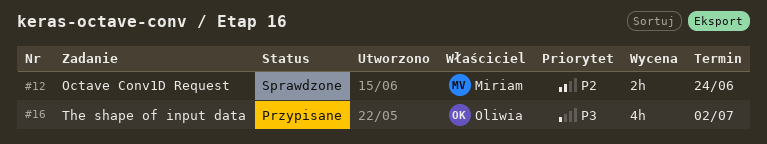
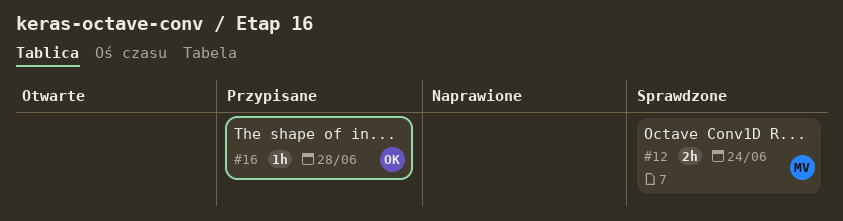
#16, estimate: 4h -> 1h
#16, due: Jul 2 -> Jun 28

